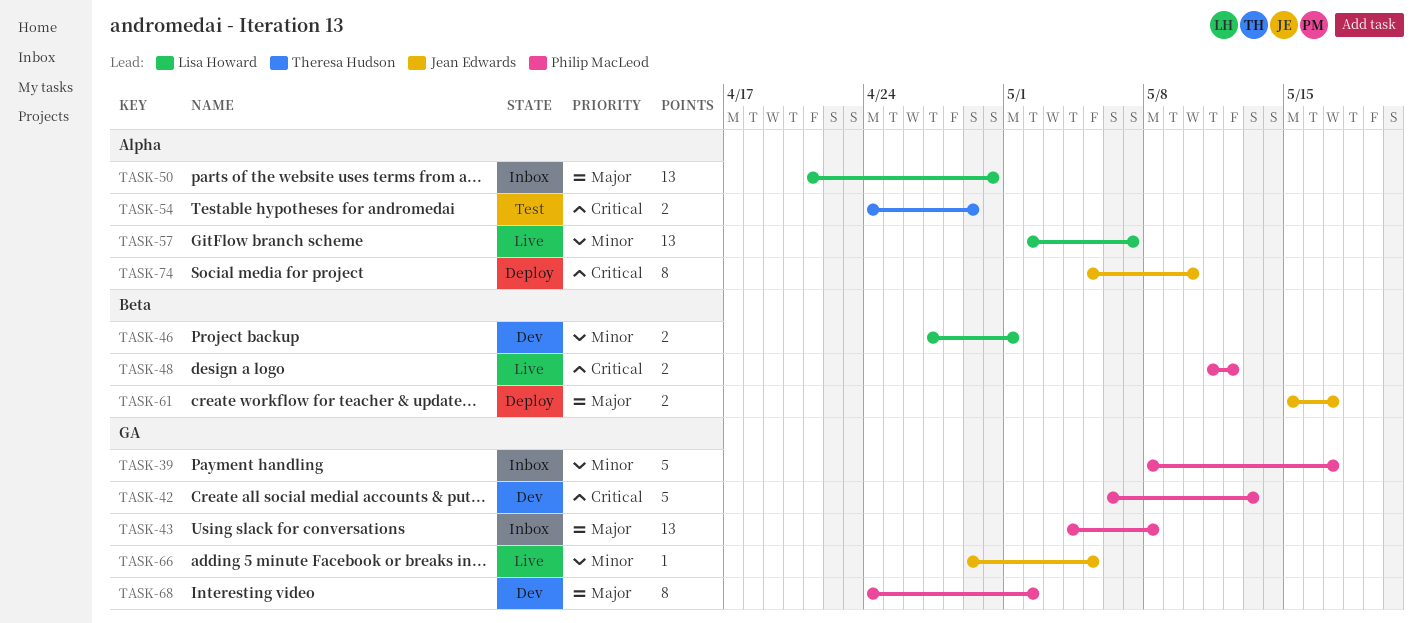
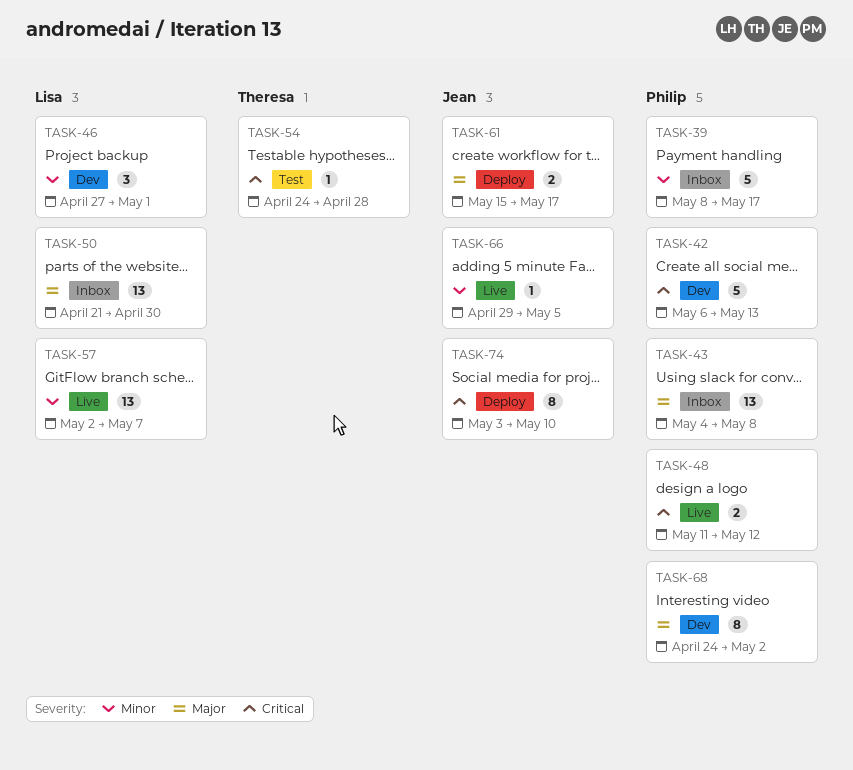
TASK-46, estimate: 2 -> 3
TASK-54, estimate: 2 -> 1
TASK-54, due: Apr 29 -> Apr 28
TASK-74, start: May 5 -> May 3

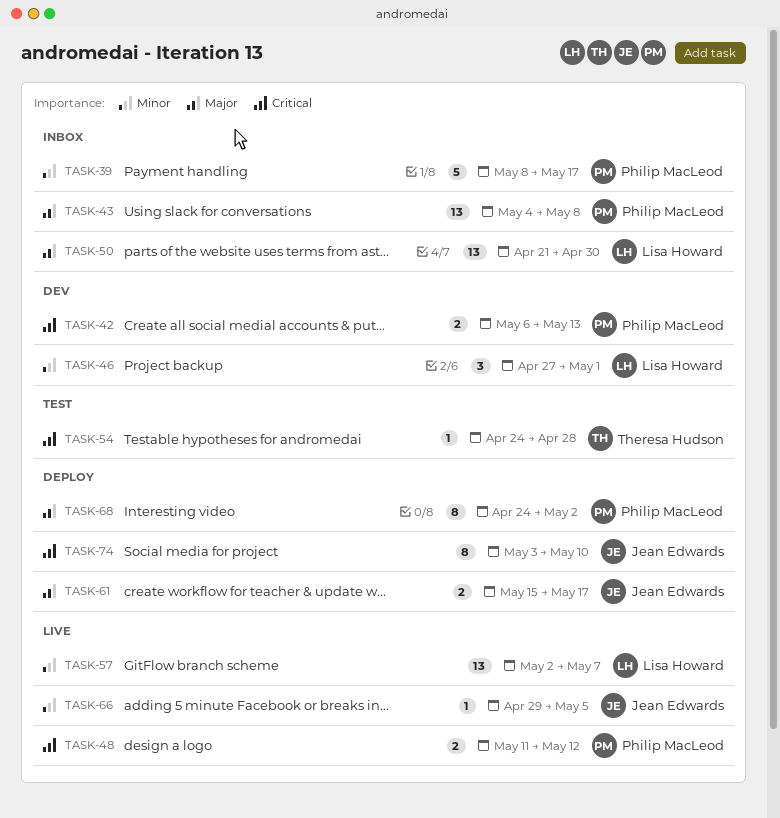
TASK-42, estimate: 5 -> 2
TASK-68, status: Dev -> Deploy

